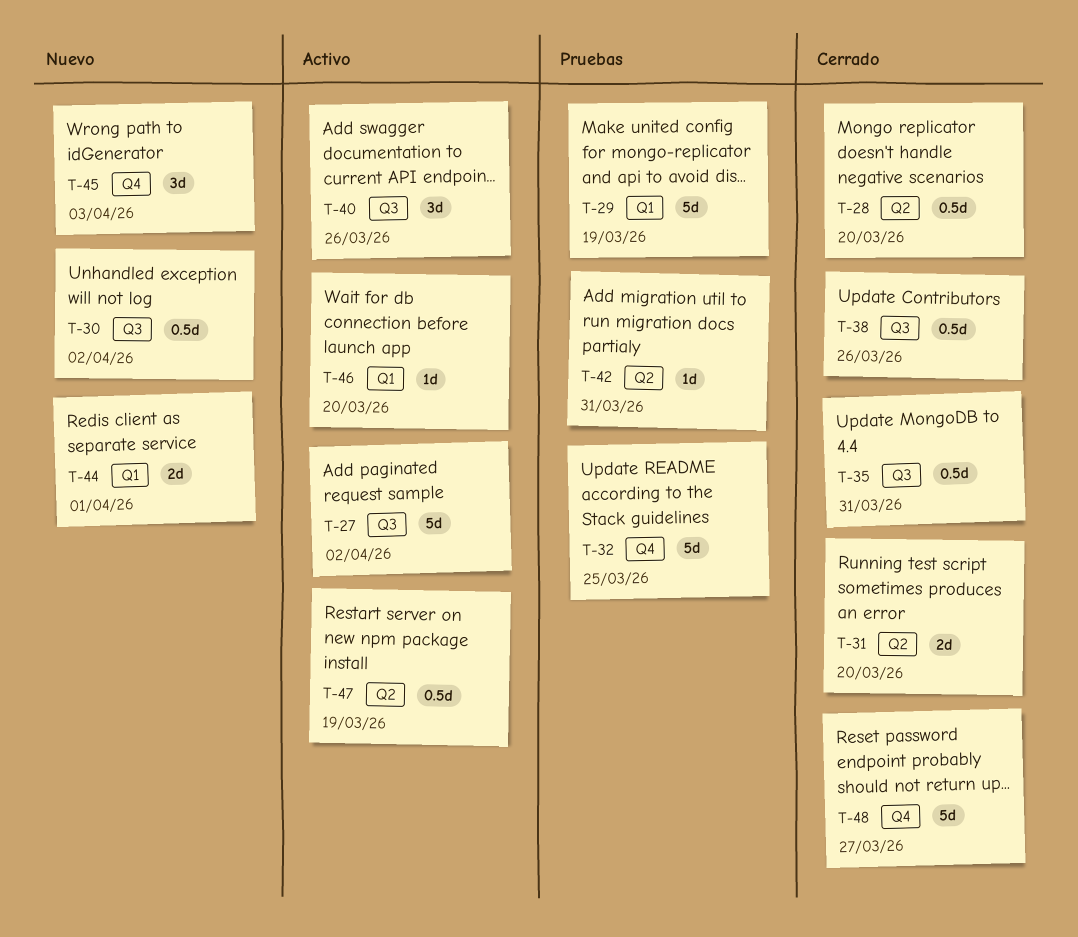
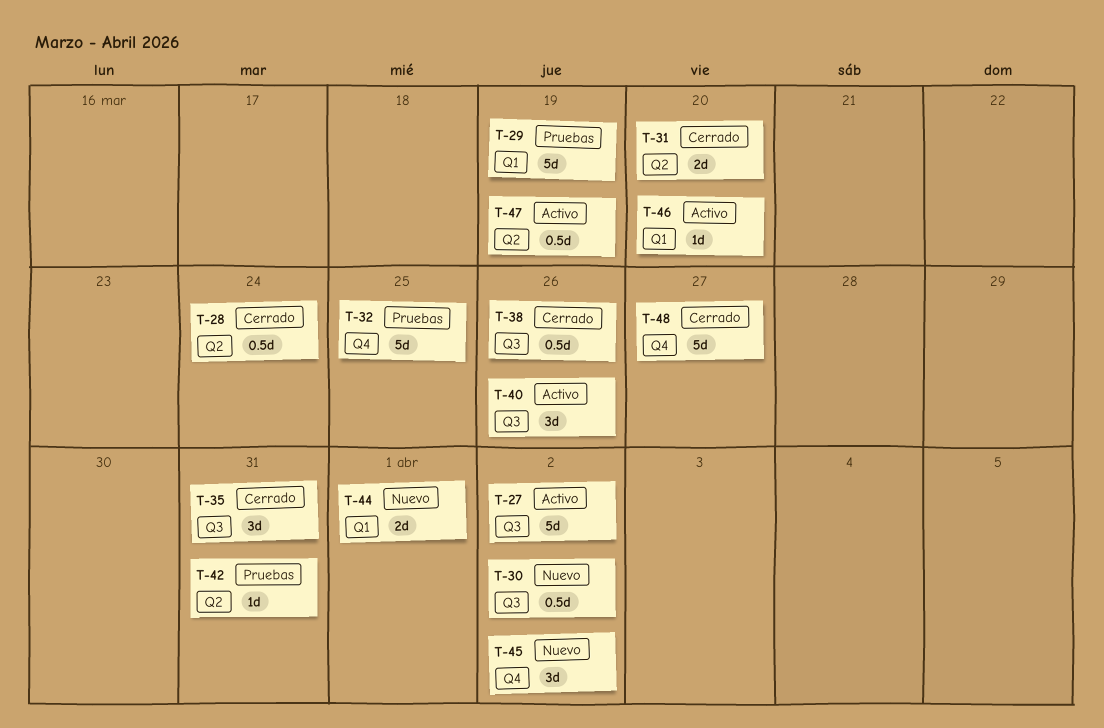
T-28, due: Mar 20 -> Mar 24
T-35, estimate: 0.5d -> 3d
T-45, due: Apr 3 -> Apr 2

